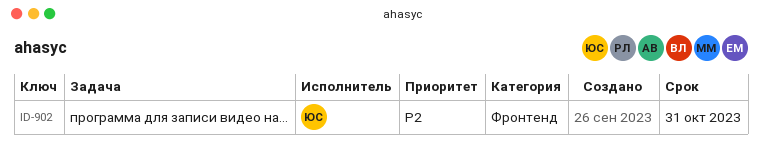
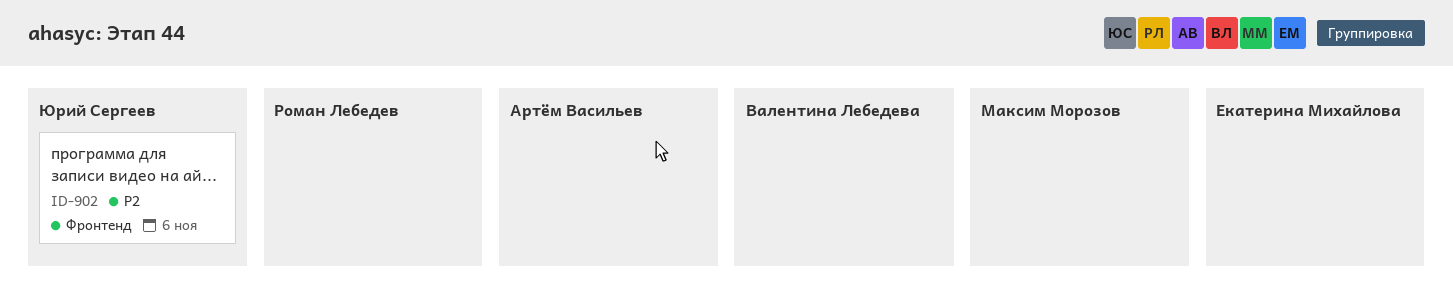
ID-902, due: Oct 31 -> Nov 6

